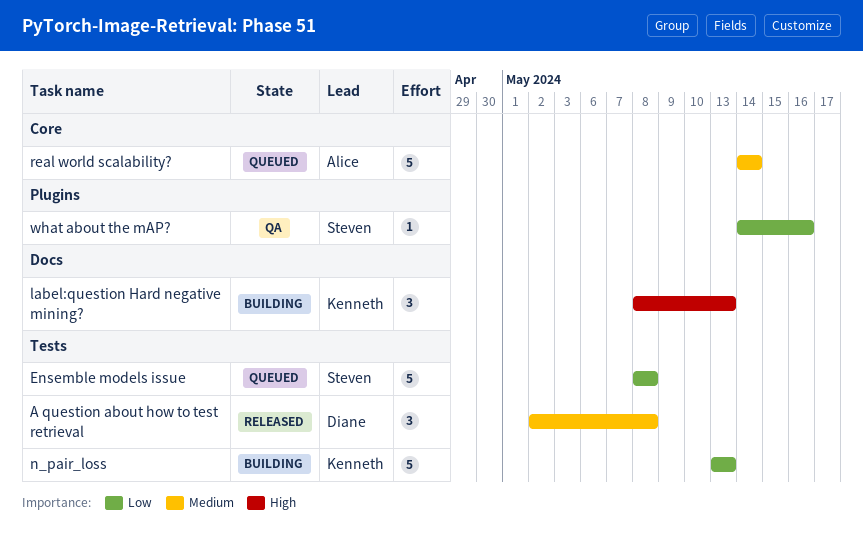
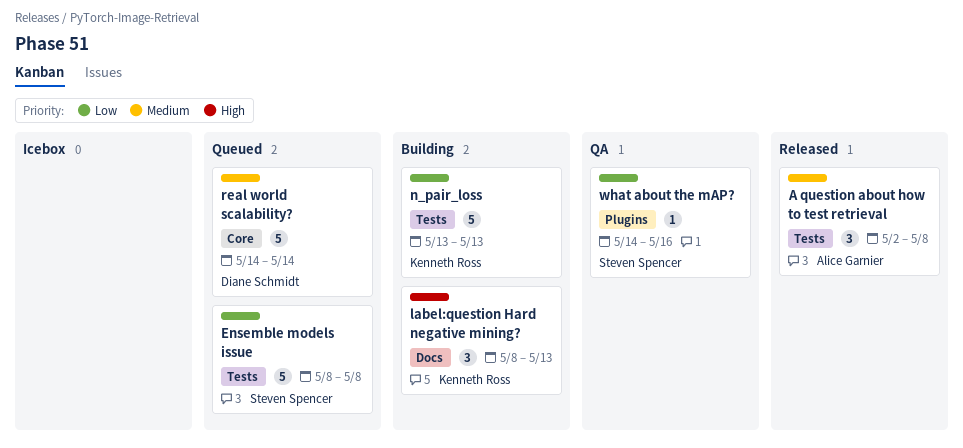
A question about how to test retrieval, owner: Diane Schmidt -> Alice Garnier
real world scalability?, owner: Alice Garnier -> Diane Schmidt

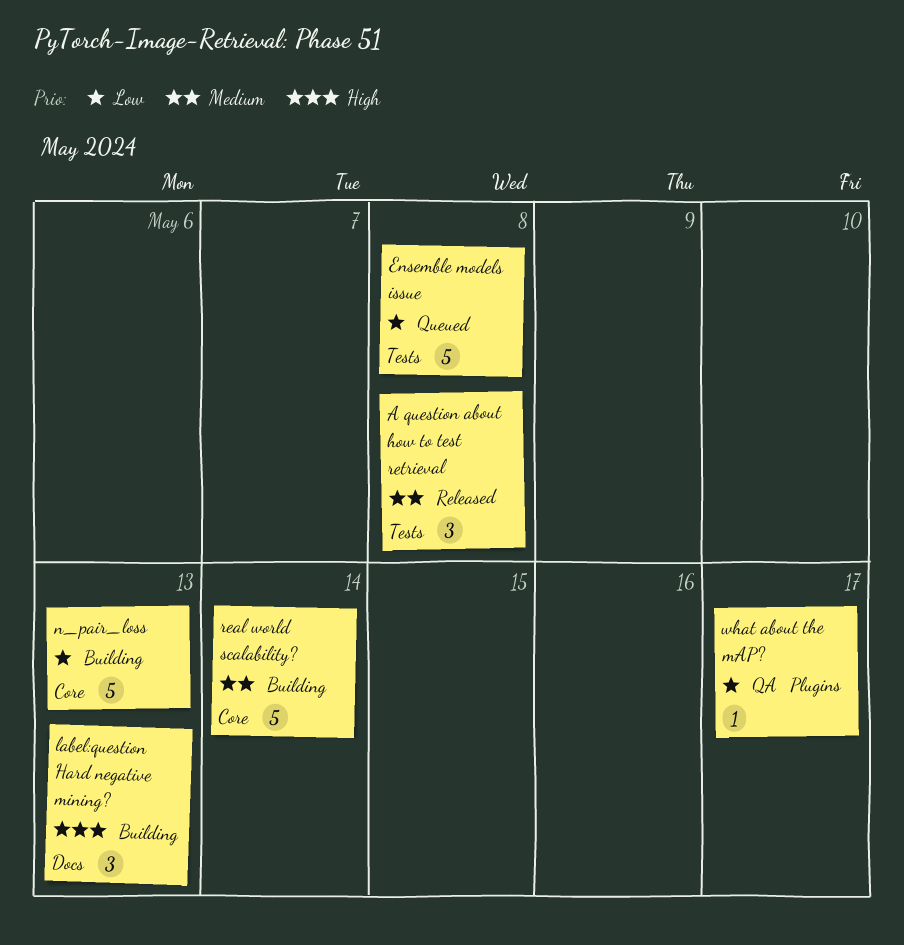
n_pair_loss, label: Tests -> Core
real world scalability?, status: Queued -> Building
what about the mAP?, due: May 16 -> May 17

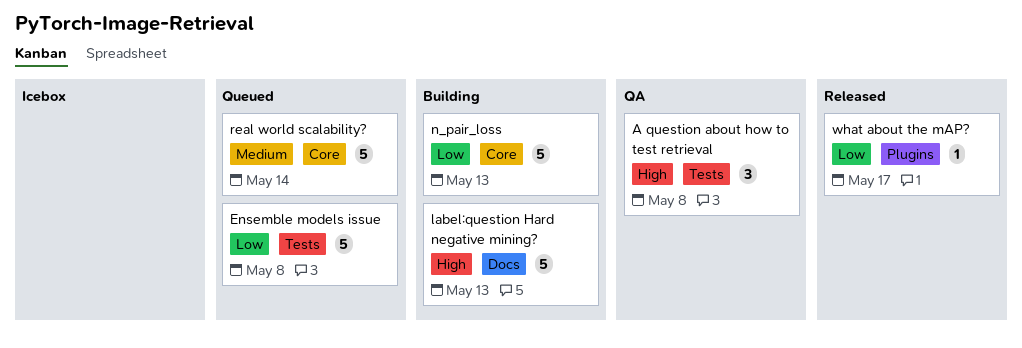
A question about how to test retrieval, status: Released -> QA
A question about how to test retrieval, priority: Medium -> High
label:question Hard negative mining?, estimate: 3 -> 5
real world scalability?, status: Building -> Queued
what about the mAP?, status: QA -> Released

